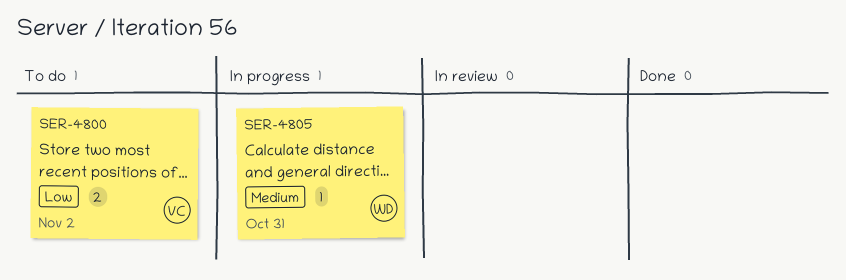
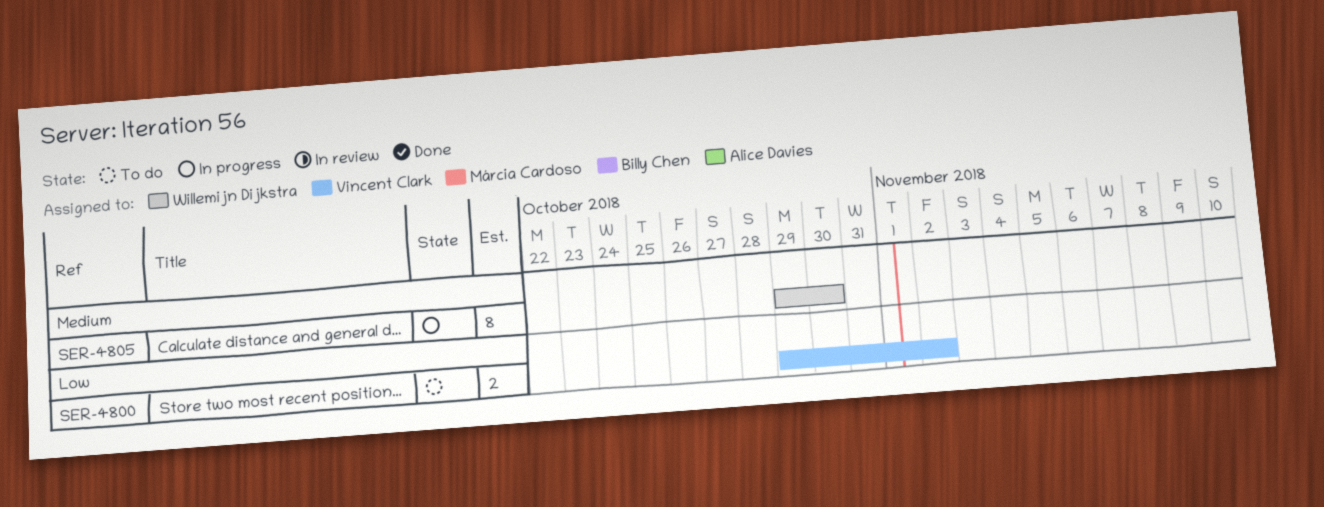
SER-4805, estimate: 1 -> 8
SER-4805, due: Oct 31 -> Oct 30

